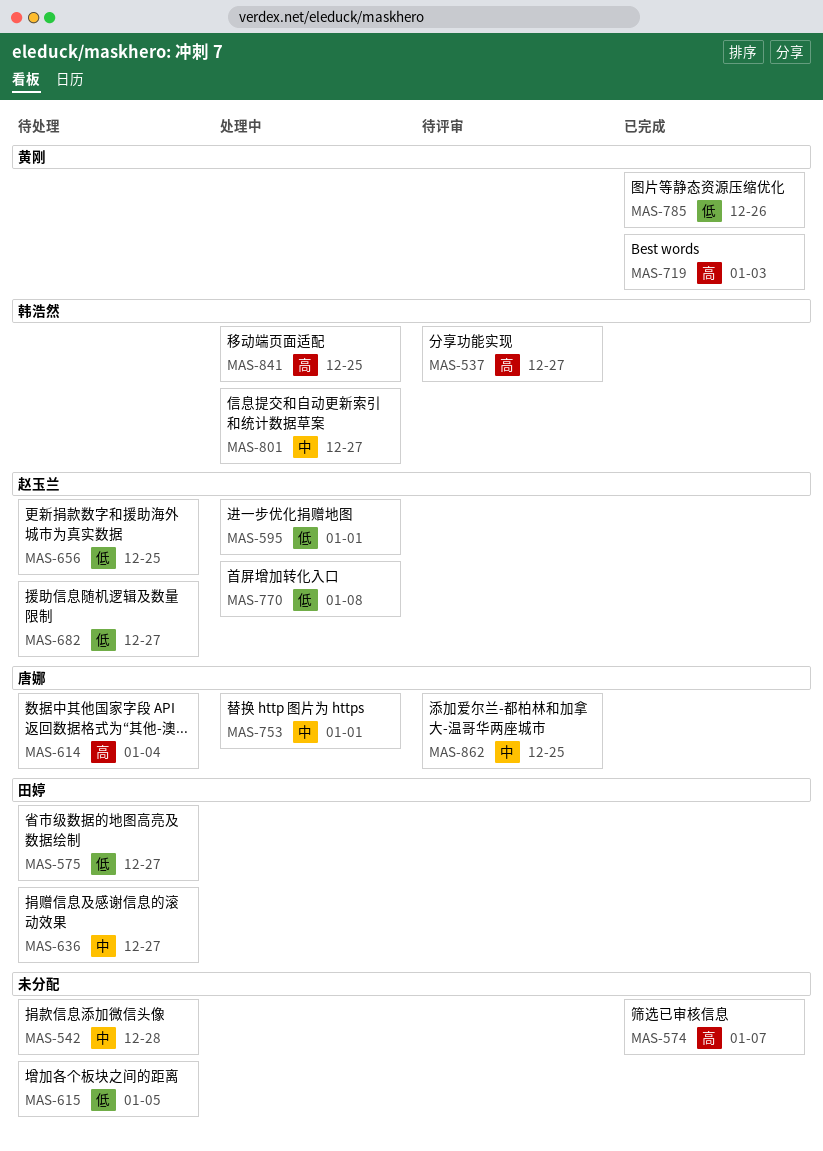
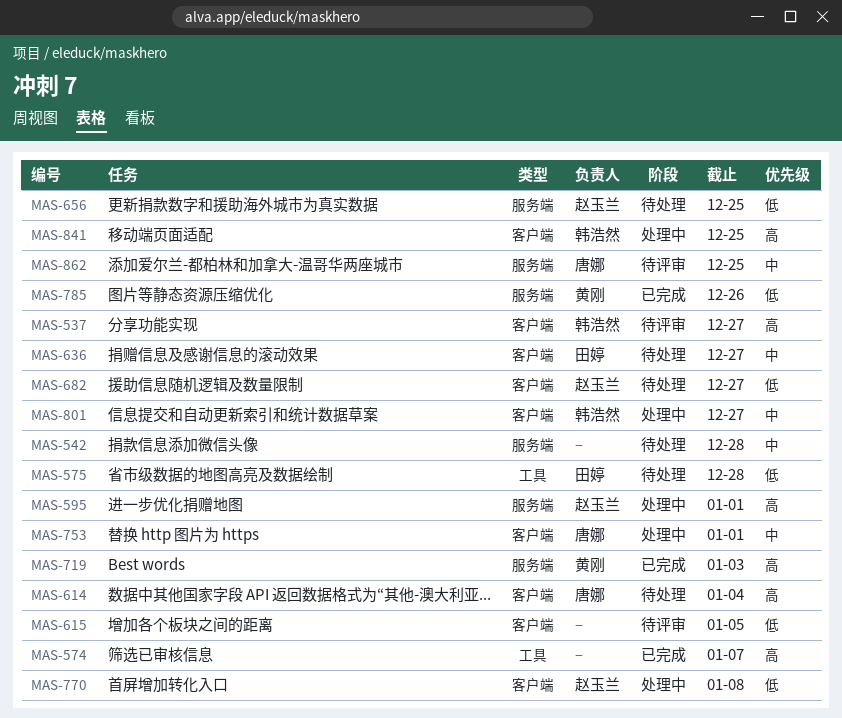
MAS-575, due: Dec 27 -> Dec 28
MAS-595, priority: 低 -> 高
MAS-615, status: 待处理 -> 待评审

